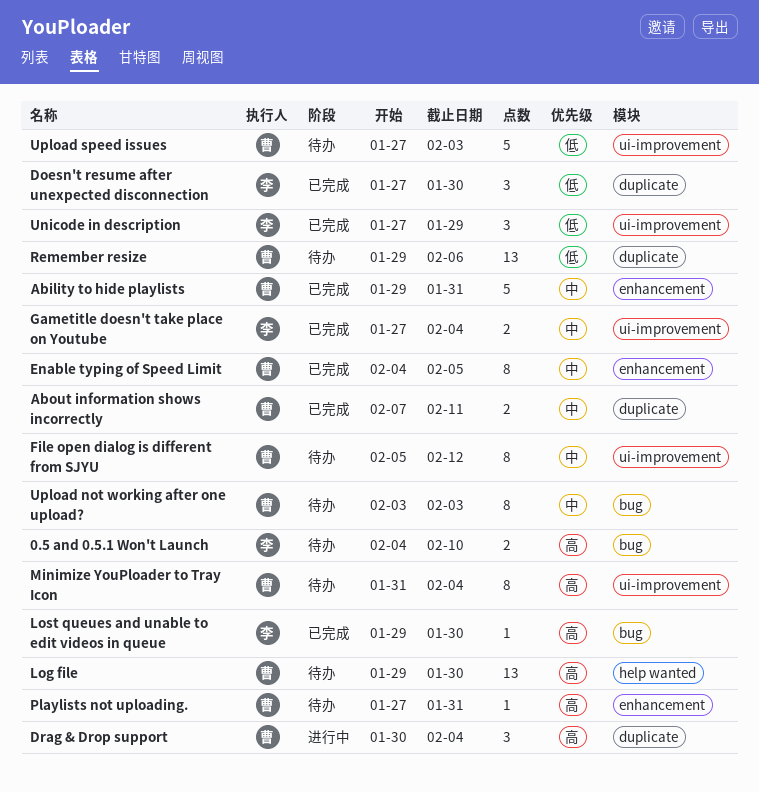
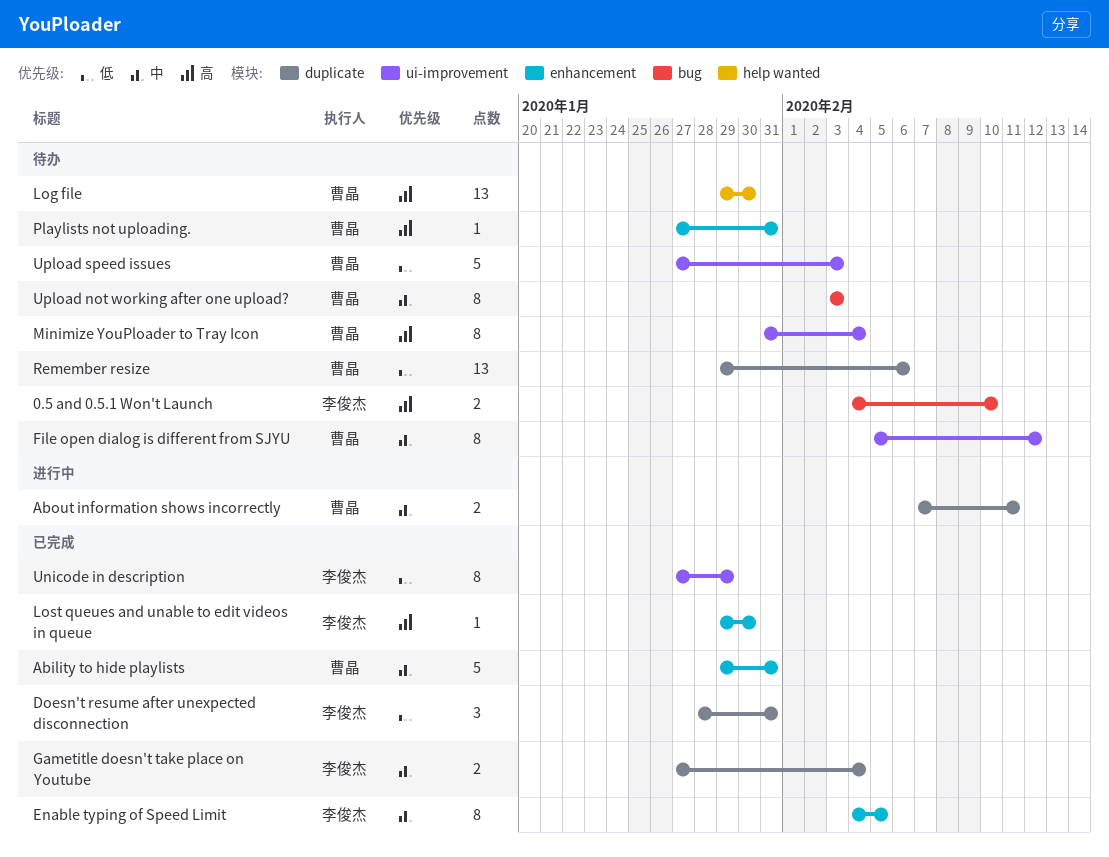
About information shows incorrectly, status: 已完成 -> 进行中
Doesn't resume after unexpected disconnection, start: Jan 27 -> Jan 28
Doesn't resume after unexpected disconnection, due: Jan 30 -> Jan 31
Drag & Drop support: present -> none
Enable typing of Speed Limit, owner: 曹晶 -> 李俊杰
Gametitle doesn't take place on Youtube, label: ui-improvement -> duplicate
Lost queues and unable to edit videos in queue, label: bug -> enhancement
Unicode in description, estimate: 3 -> 8

